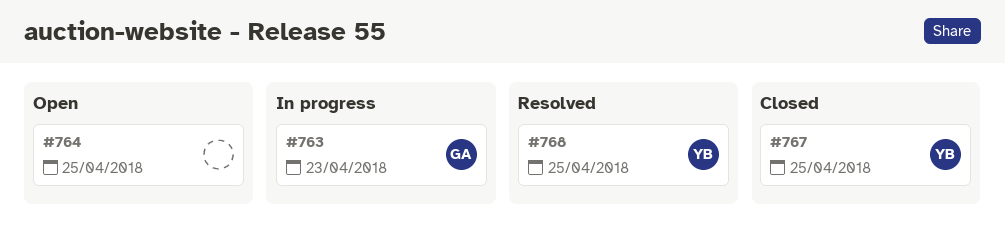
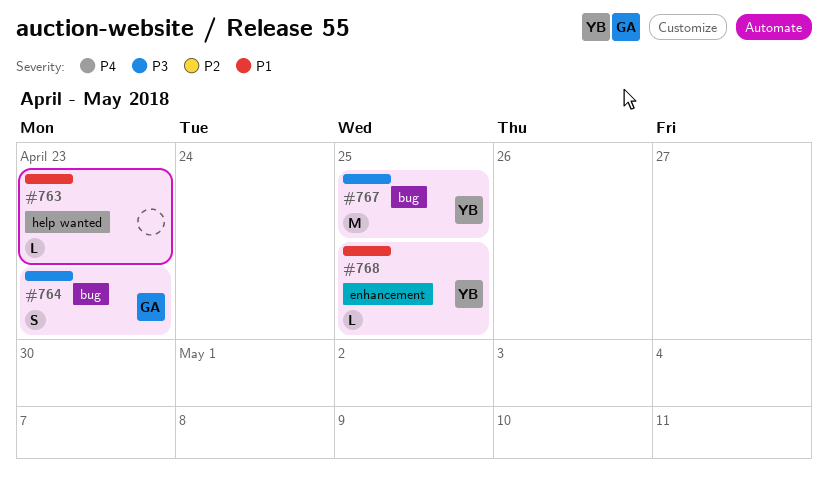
#763, owner: GA -> none
#764, owner: none -> GA
#764, due: Apr 25 -> Apr 23

